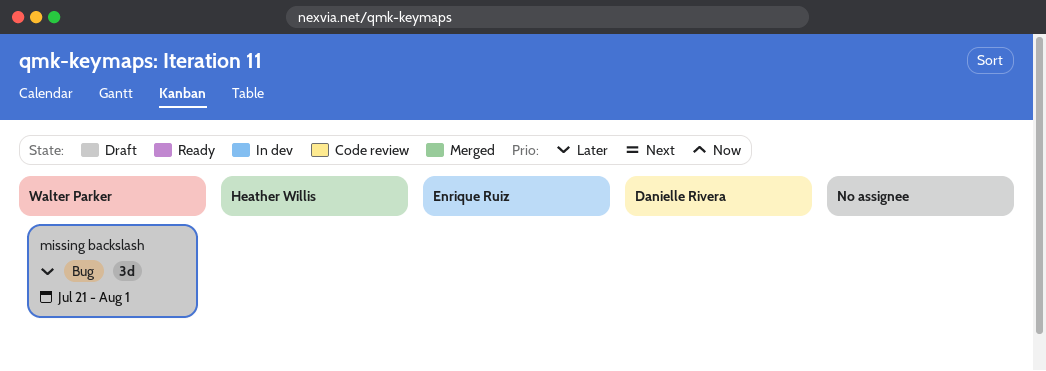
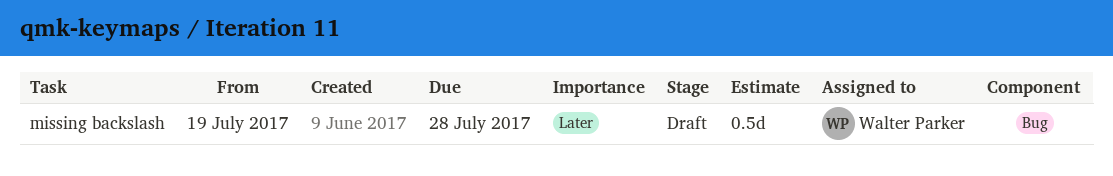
missing backslash, estimate: 3d -> 0.5d
missing backslash, start: Jul 21 -> Jul 19
missing backslash, due: Aug 1 -> Jul 28

